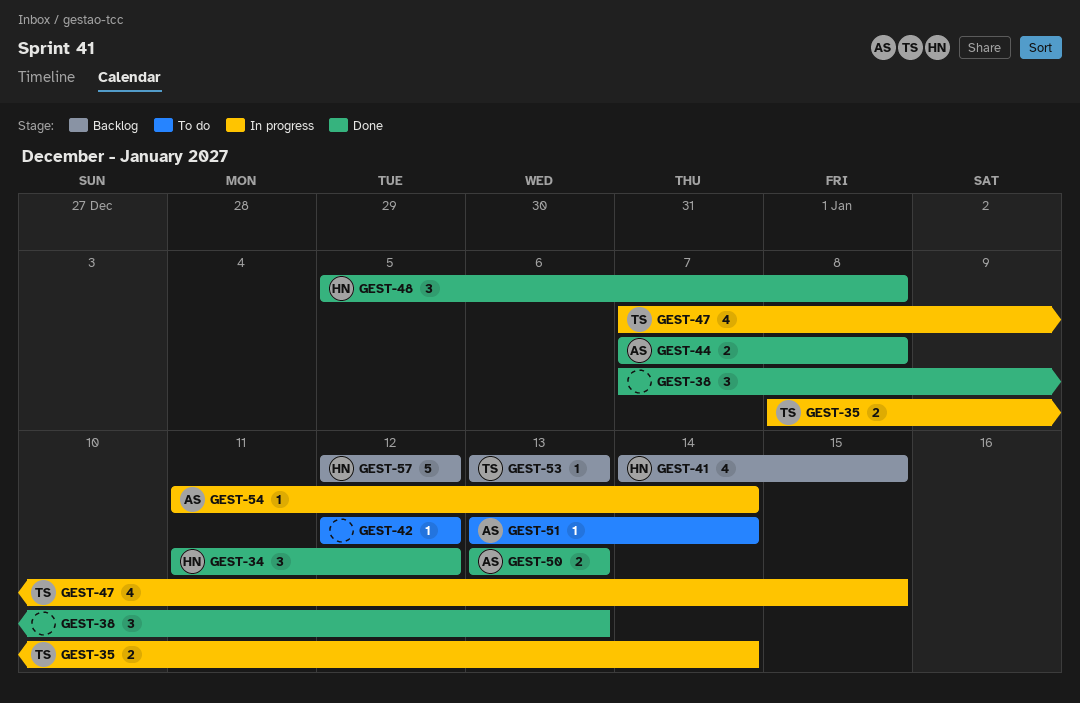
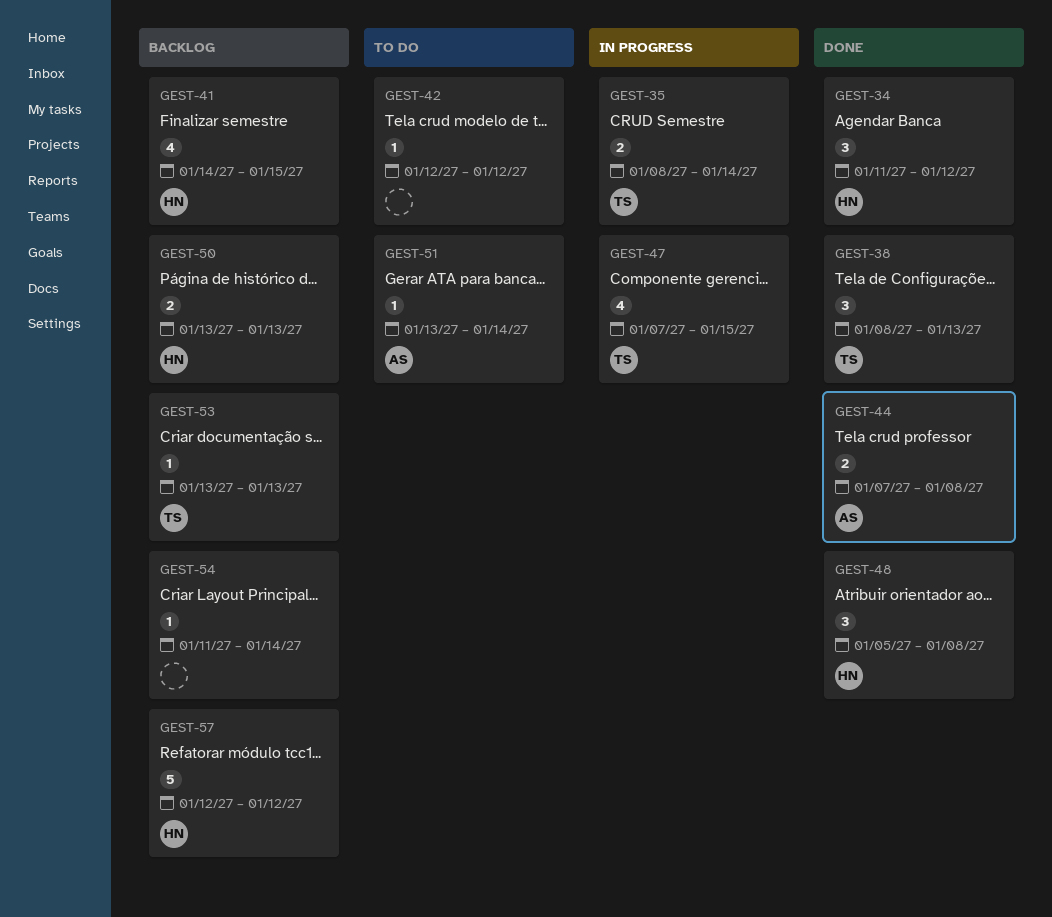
GEST-38, owner: none -> TS
GEST-38, start: Jan 7 -> Jan 8
GEST-50, status: Done -> Backlog
GEST-50, owner: AS -> HN
GEST-54, status: In progress -> Backlog
GEST-54, owner: AS -> none

